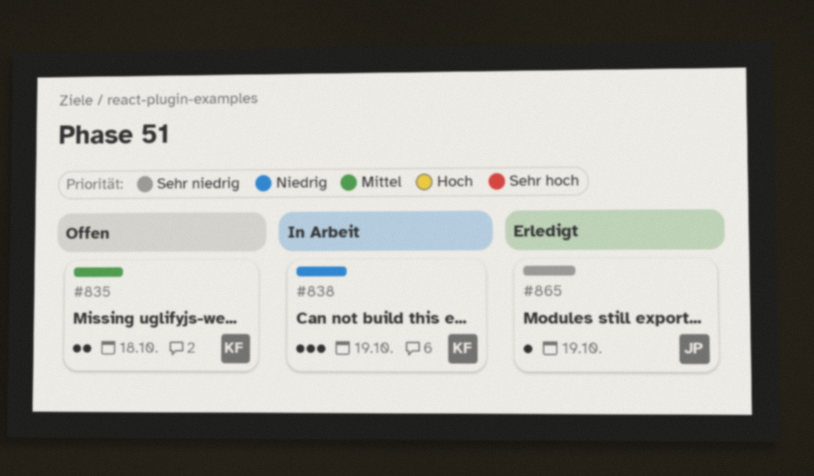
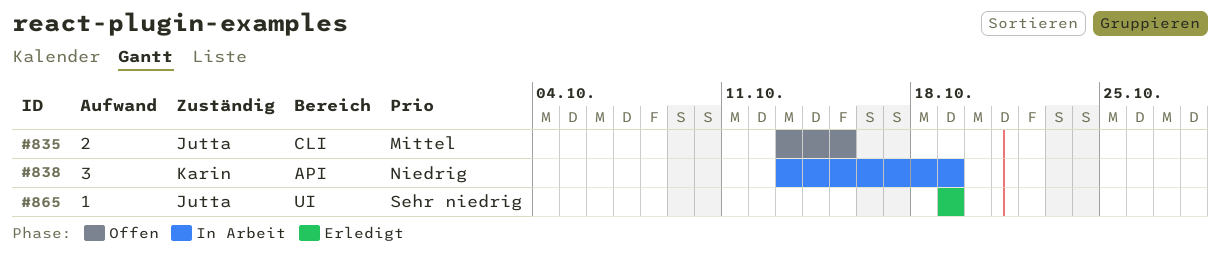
#835, owner: Karin -> Jutta
#835, due: Oct 18 -> Oct 15

